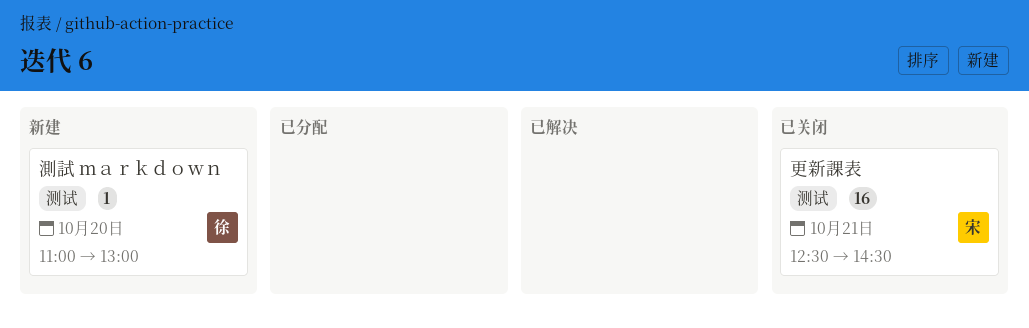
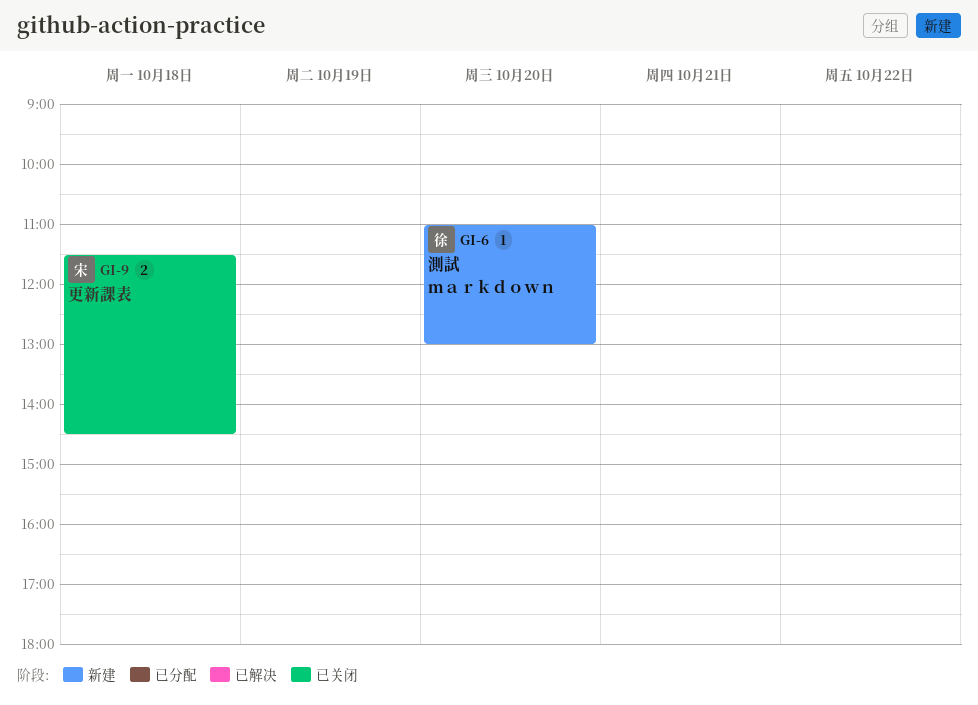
更新課表, estimate: 16 -> 2
更新課表, day: Oct 21 -> Oct 18
更新課表, begins: 12:30 -> 11:30

